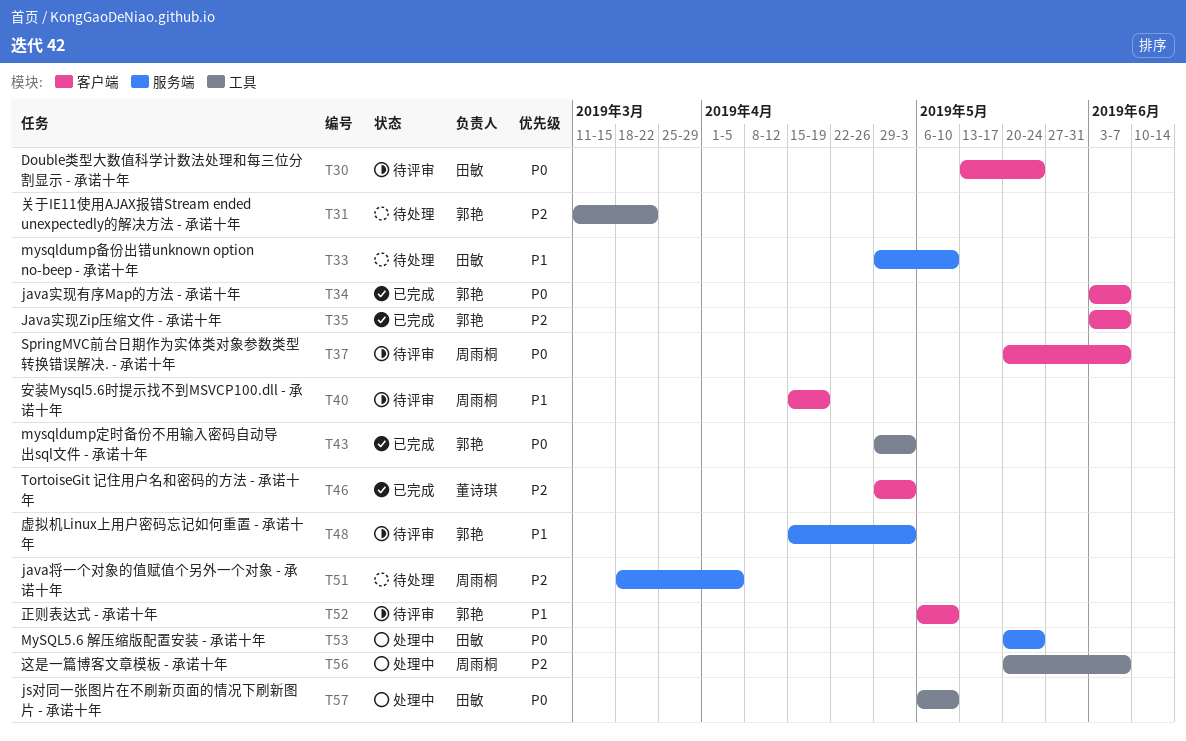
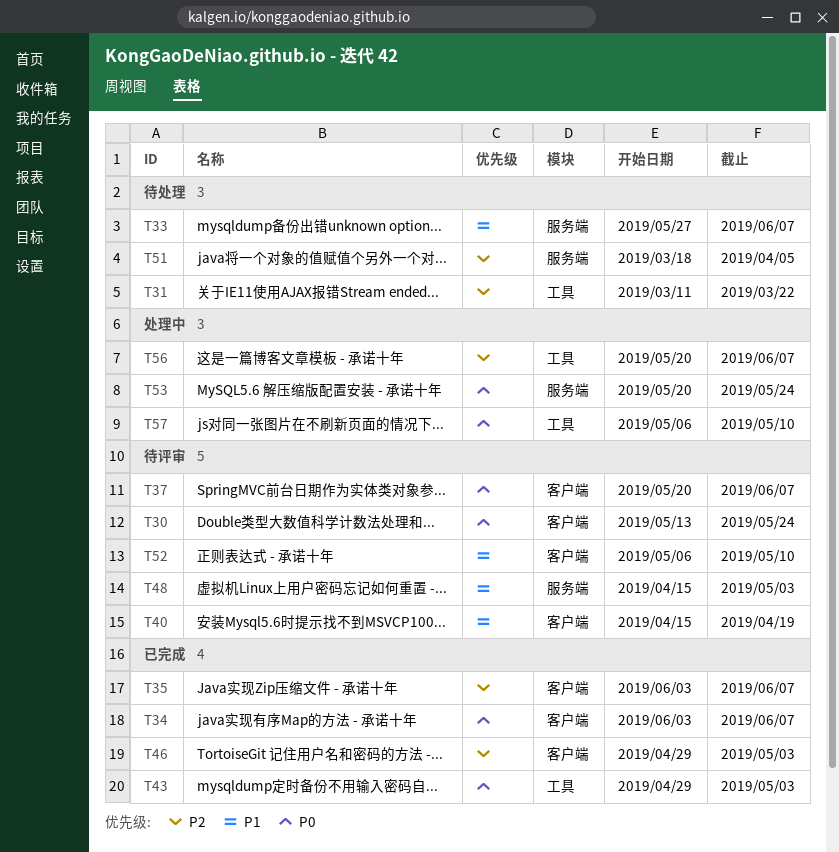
T33, start: Apr 29 -> May 27
T33, due: May 10 -> Jun 7

